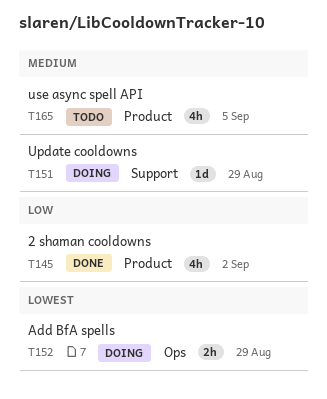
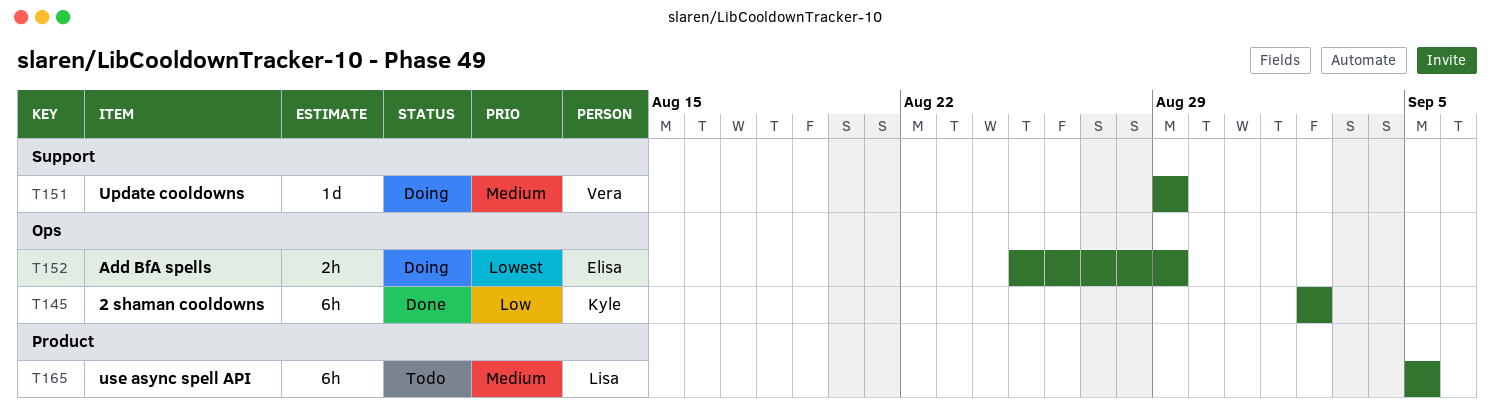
T145, label: Product -> Ops
T145, estimate: 4h -> 6h
T165, estimate: 4h -> 6h

